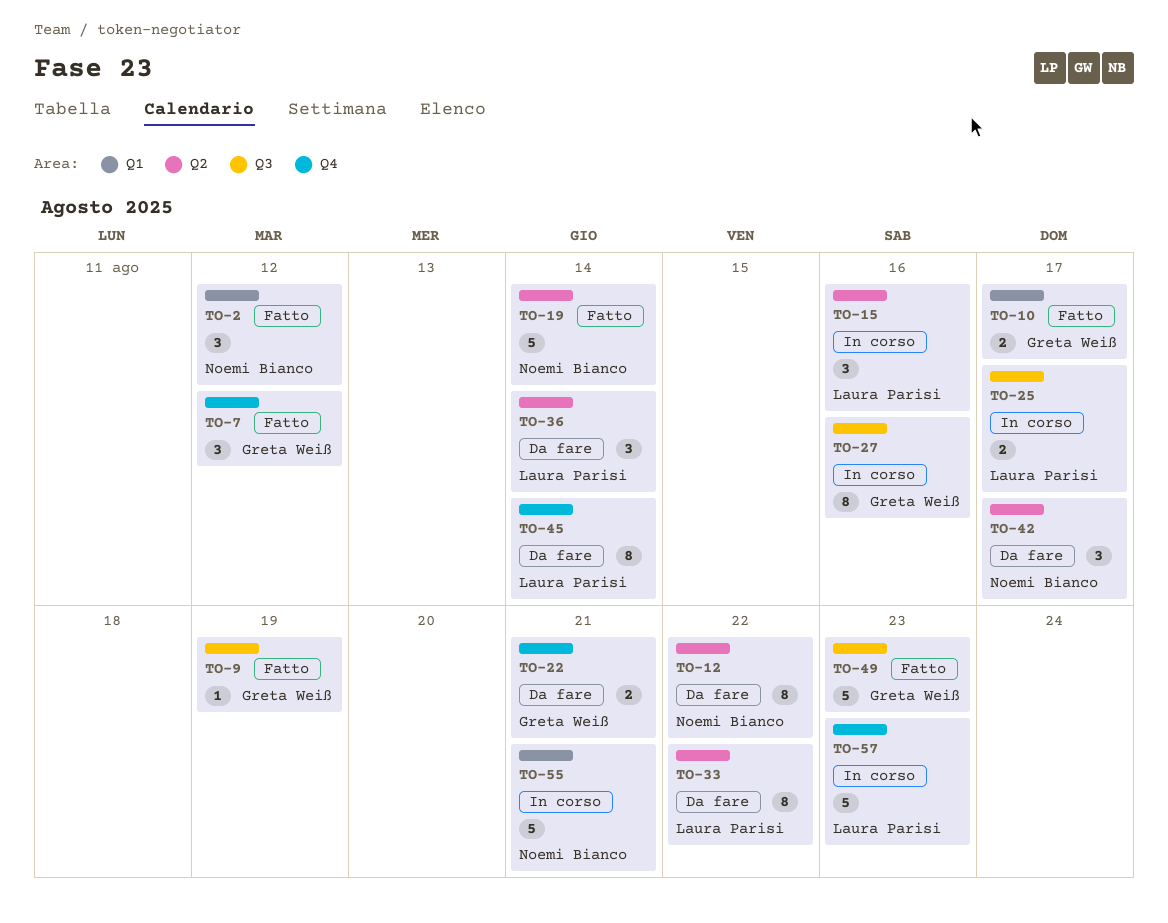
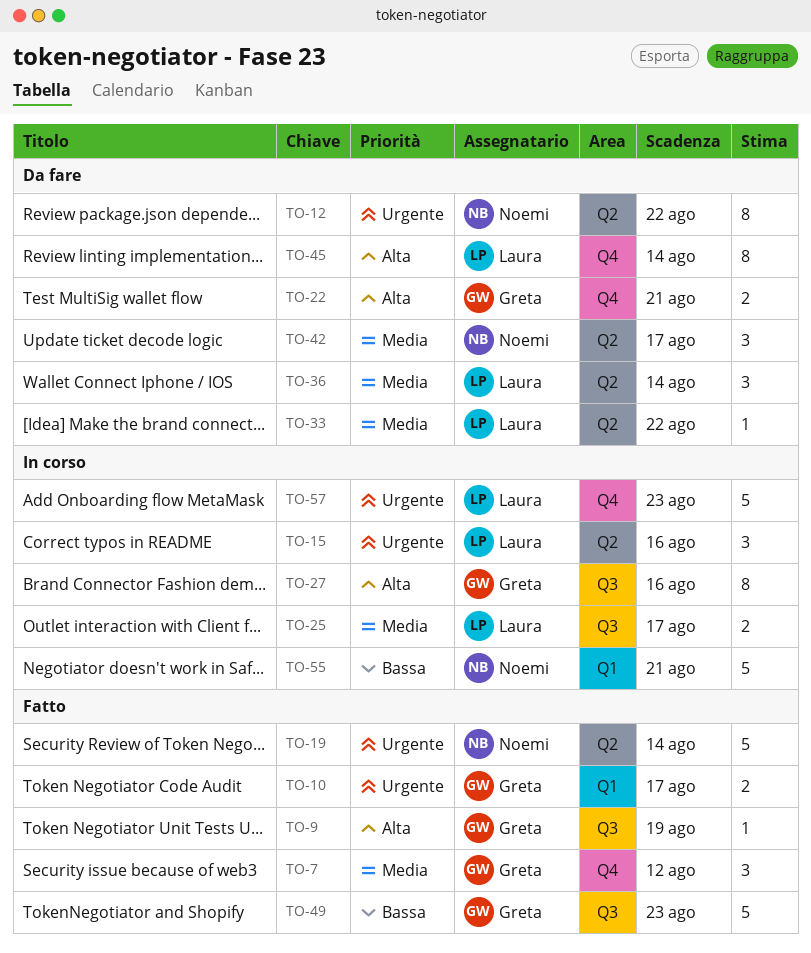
TO-2: present -> none
TO-33, estimate: 8 -> 1

